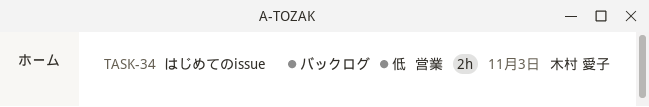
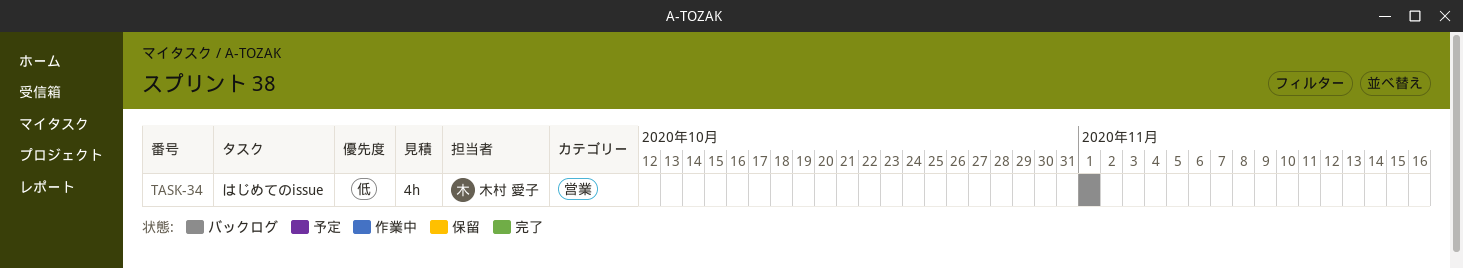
TASK-34, estimate: 2h -> 4h
TASK-34, due: Nov 3 -> Nov 1

